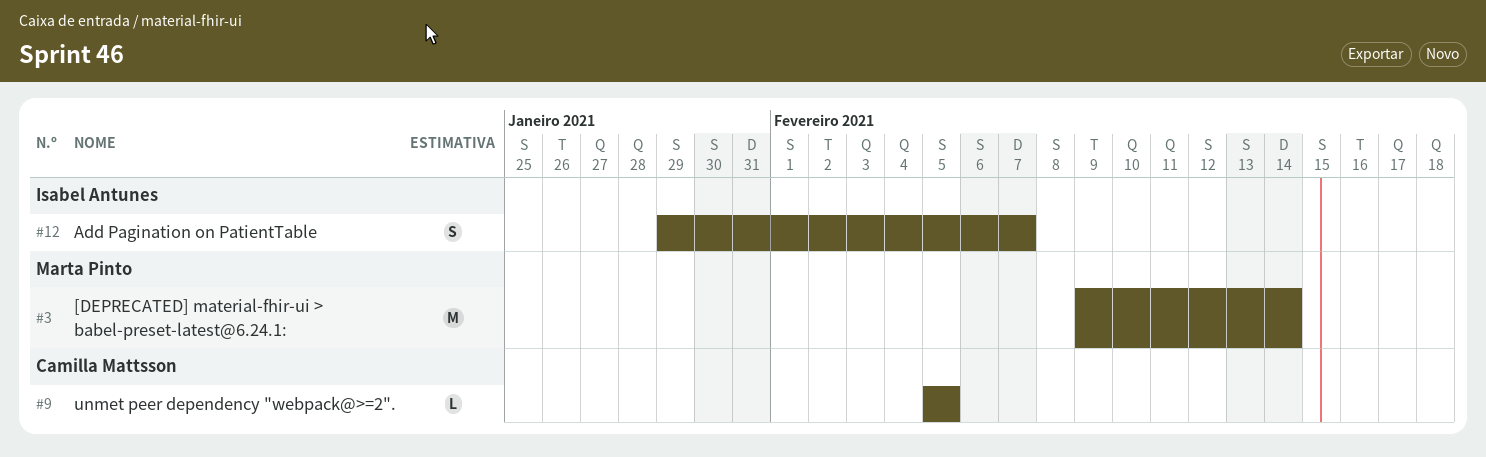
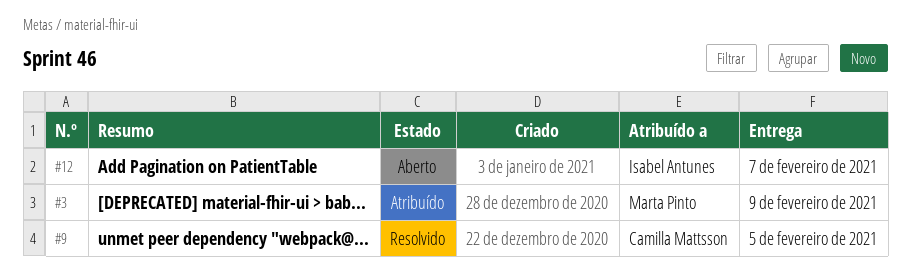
#3, due: Feb 14 -> Feb 9

